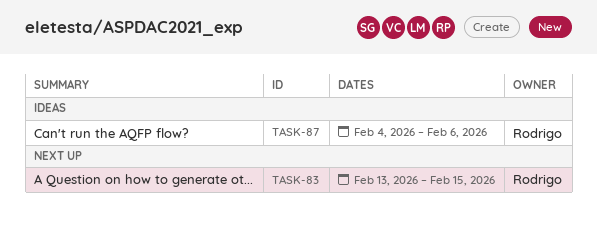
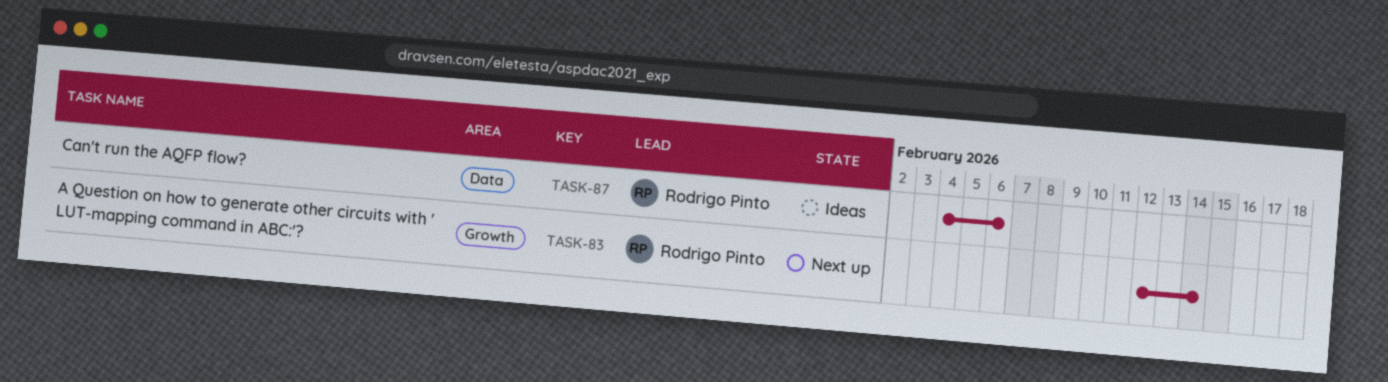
TASK-83, start: Feb 13 -> Feb 12
TASK-83, due: Feb 15 -> Feb 14

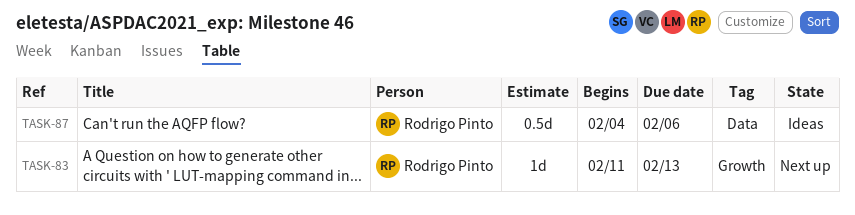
TASK-83, start: Feb 12 -> Feb 11
TASK-83, due: Feb 14 -> Feb 13

